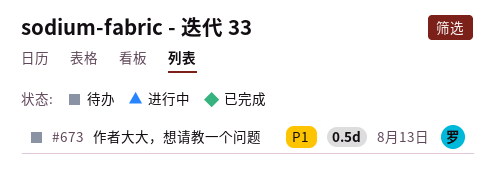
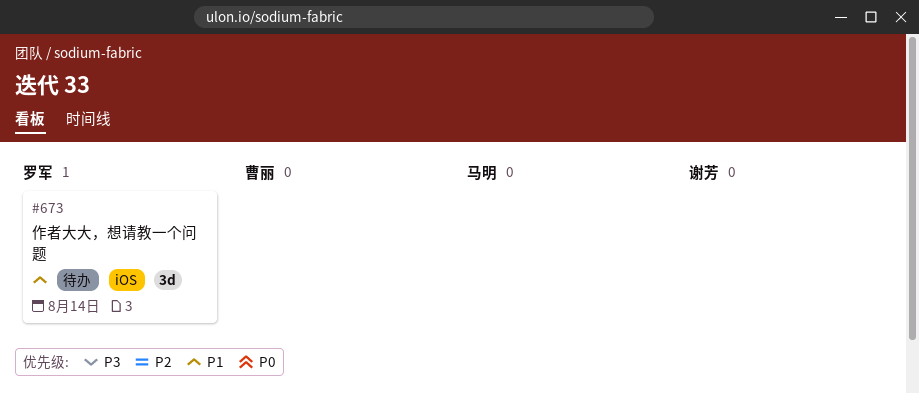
#673, estimate: 0.5d -> 3d
#673, due: Aug 13 -> Aug 14

